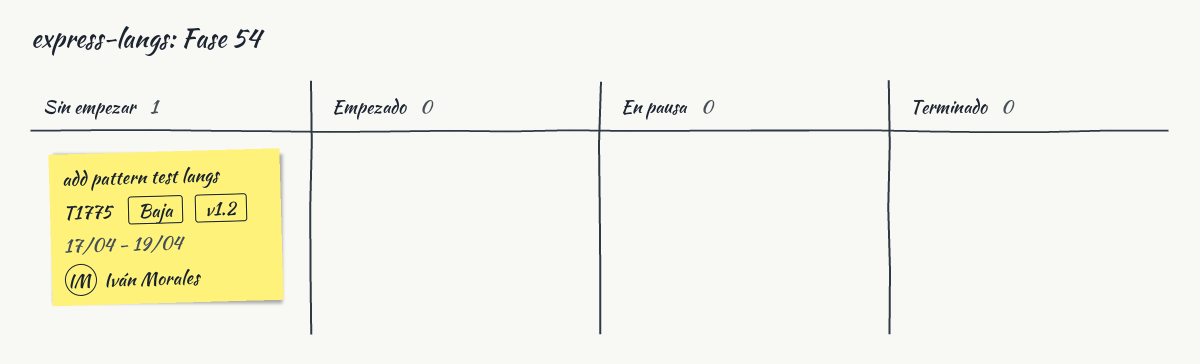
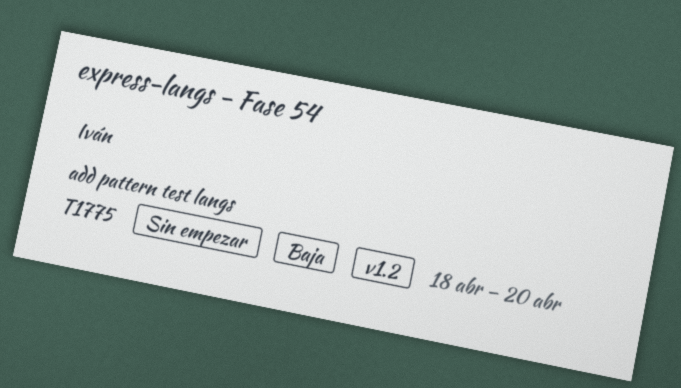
T1775, start: Apr 17 -> Apr 18
T1775, due: Apr 19 -> Apr 20

